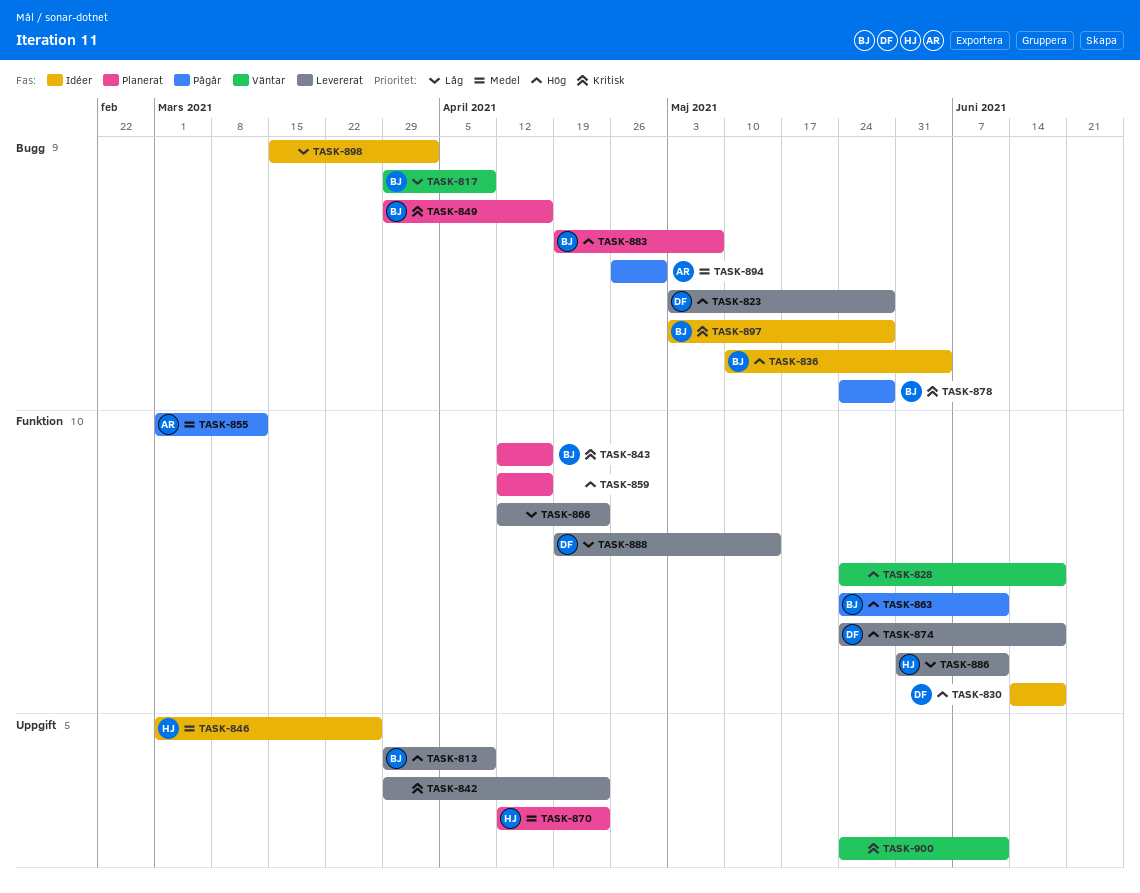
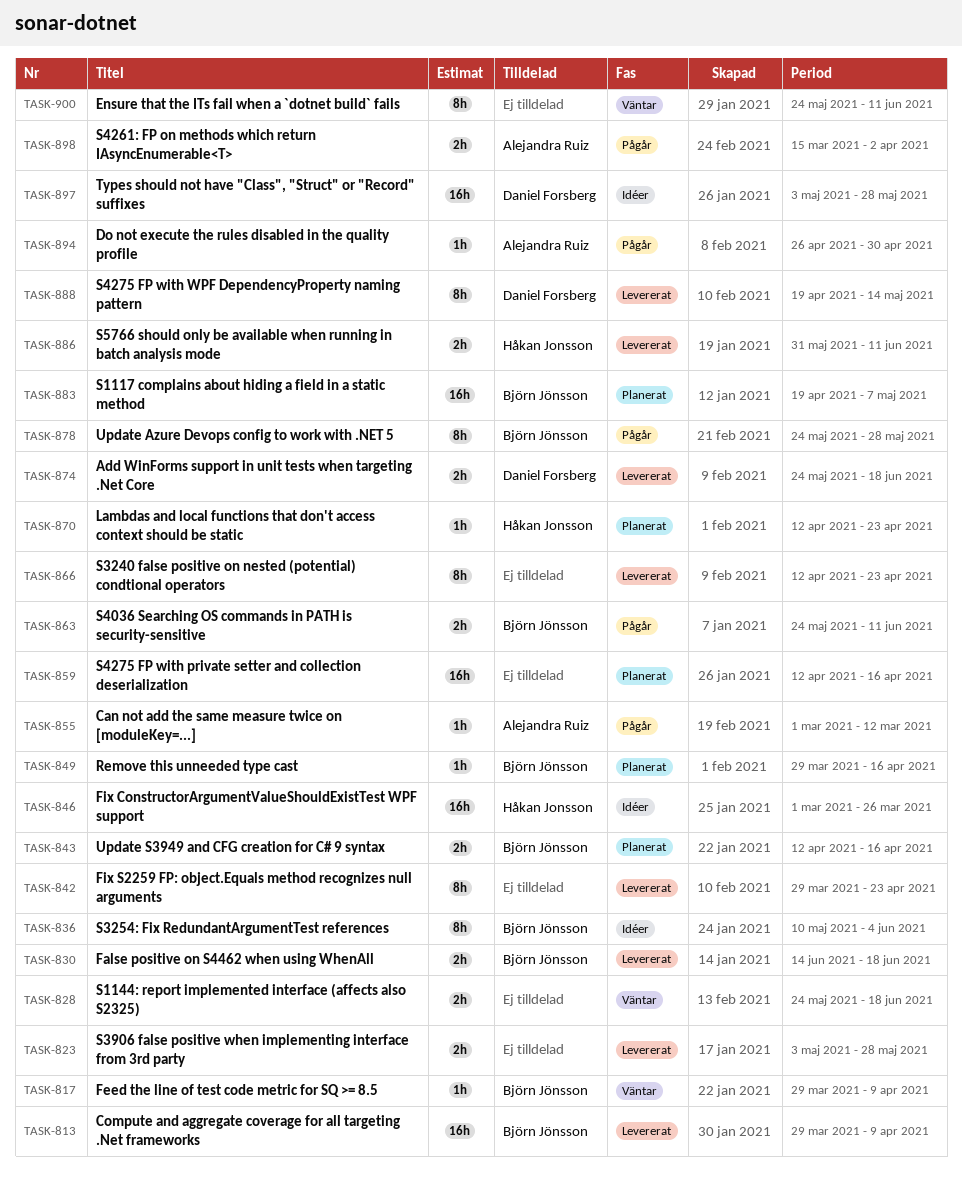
TASK-823, owner: Daniel Forsberg -> none
TASK-830, status: Idéer -> Levererat
TASK-830, owner: Daniel Forsberg -> Björn Jönsson
TASK-897, owner: Björn Jönsson -> Daniel Forsberg
TASK-898, status: Idéer -> Pågår
TASK-898, owner: none -> Alejandra Ruiz

